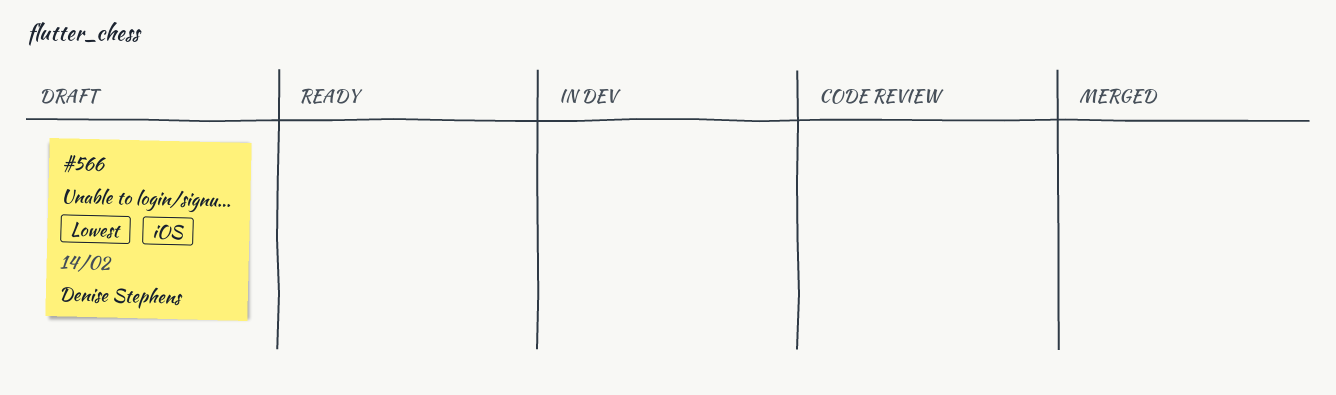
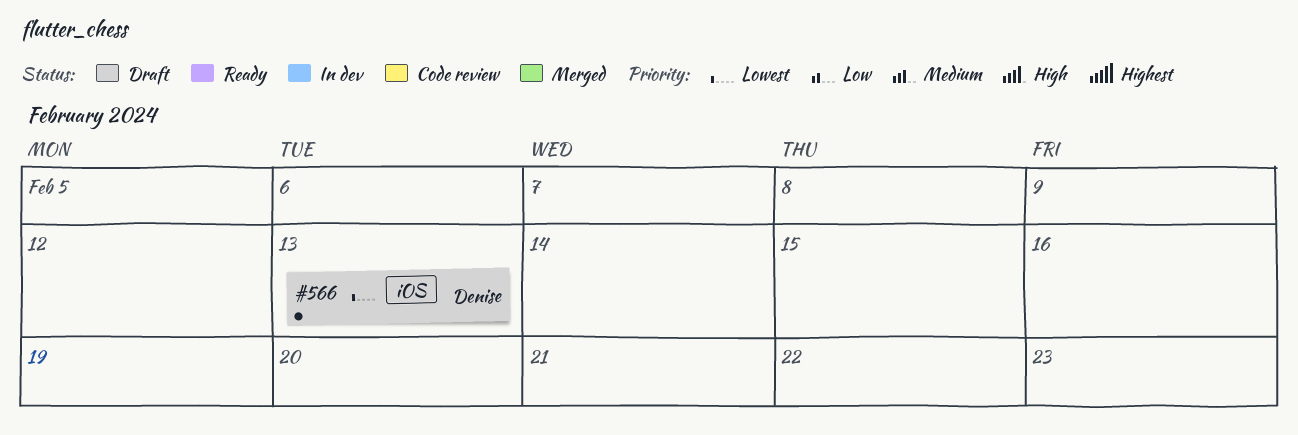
#566, due: Feb 14 -> Feb 13

